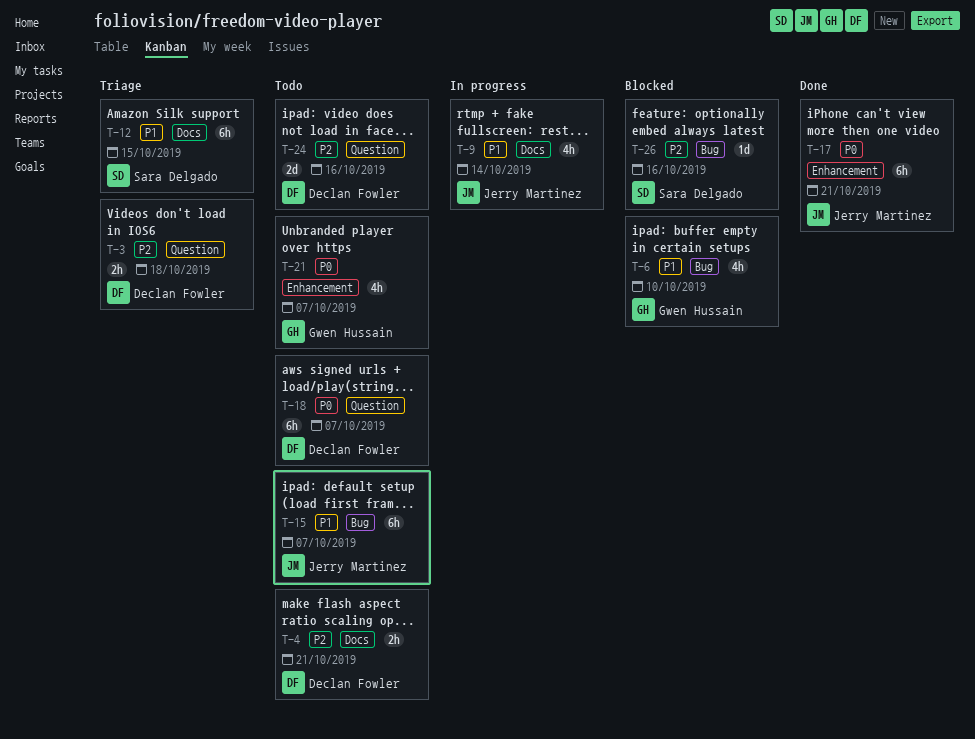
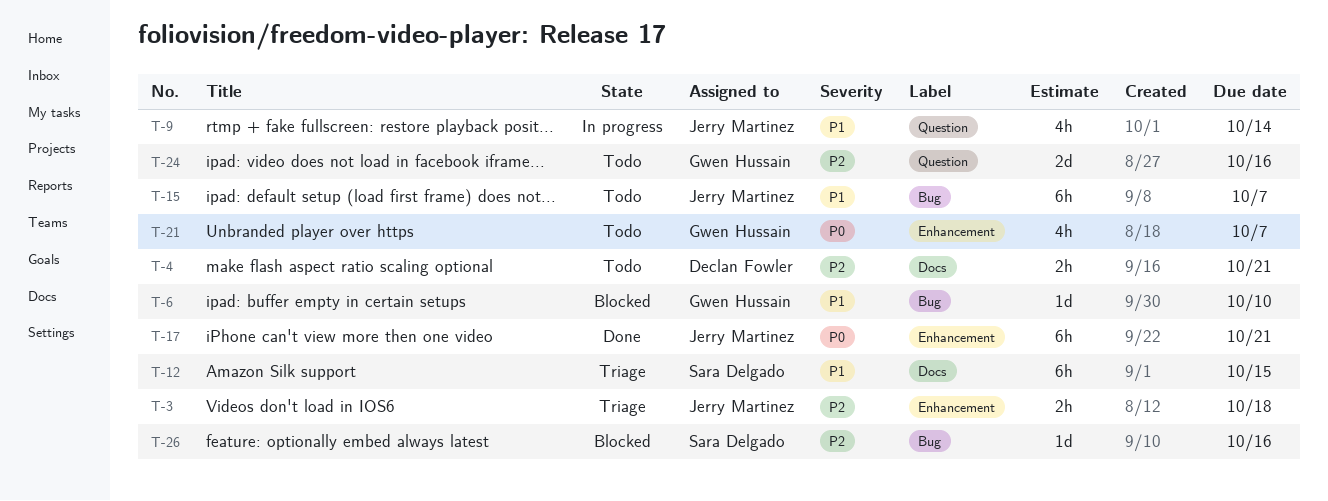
T-3, owner: Declan Fowler -> Jerry Martinez
T-3, label: Question -> Enhancement
T-6, estimate: 4h -> 1d
T-9, label: Docs -> Question
T-18: present -> none
T-24, owner: Declan Fowler -> Gwen Hussain

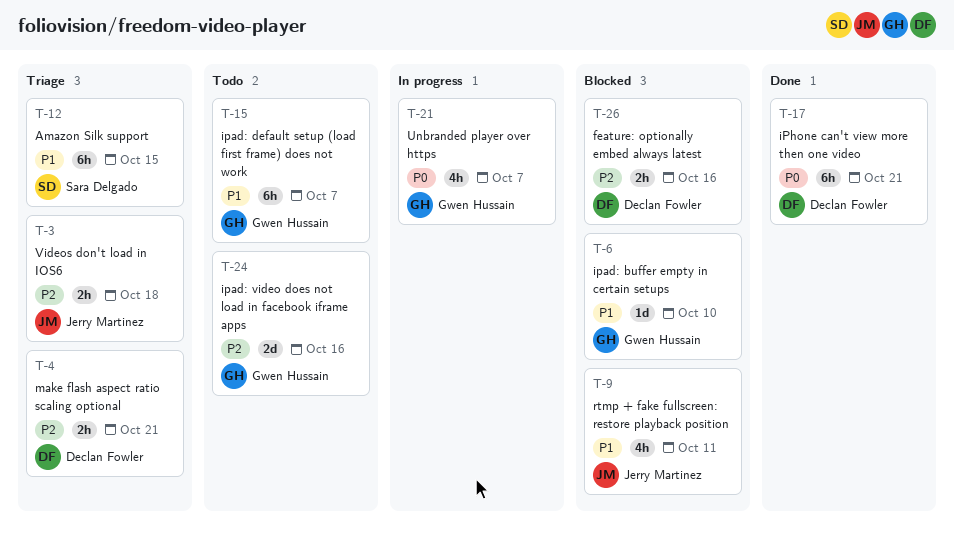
T-4, status: Todo -> Triage
T-9, status: In progress -> Blocked
T-9, due: Oct 14 -> Oct 11
T-15, owner: Jerry Martinez -> Gwen Hussain
T-17, owner: Jerry Martinez -> Declan Fowler
T-21, status: Todo -> In progress
T-26, owner: Sara Delgado -> Declan Fowler
T-26, estimate: 1d -> 2h

